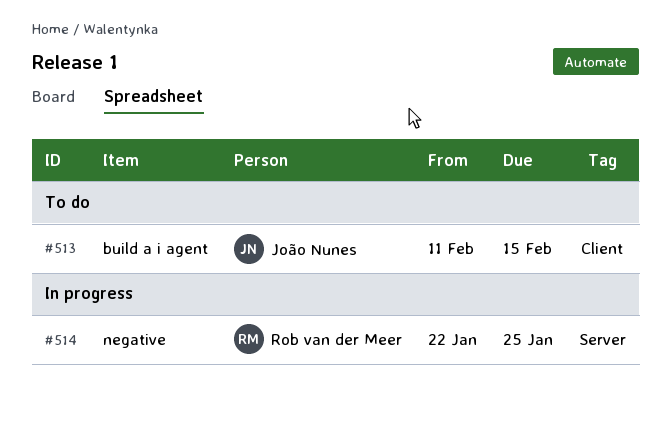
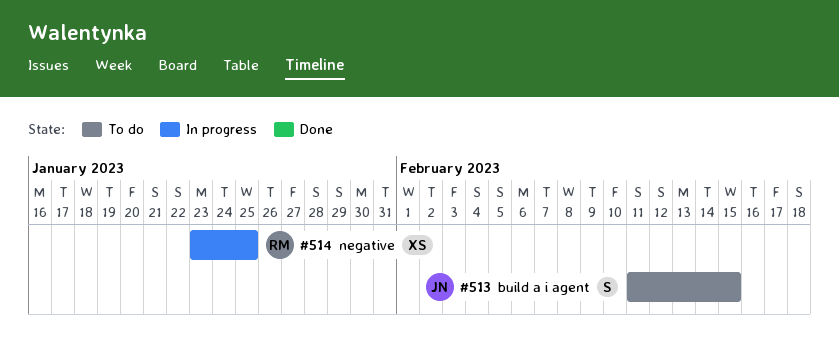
#514, start: Jan 22 -> Jan 23

